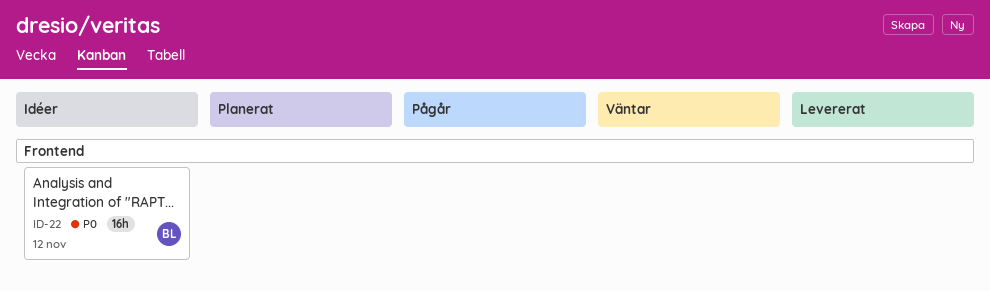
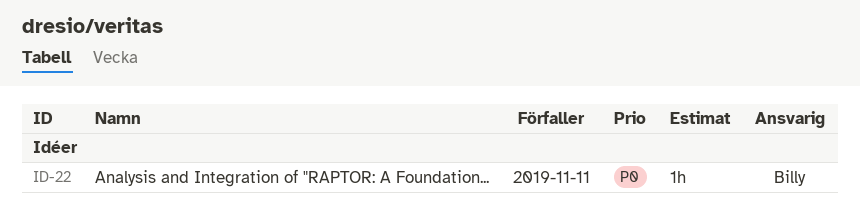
ID-22, estimate: 16h -> 1h
ID-22, due: Nov 12 -> Nov 11

